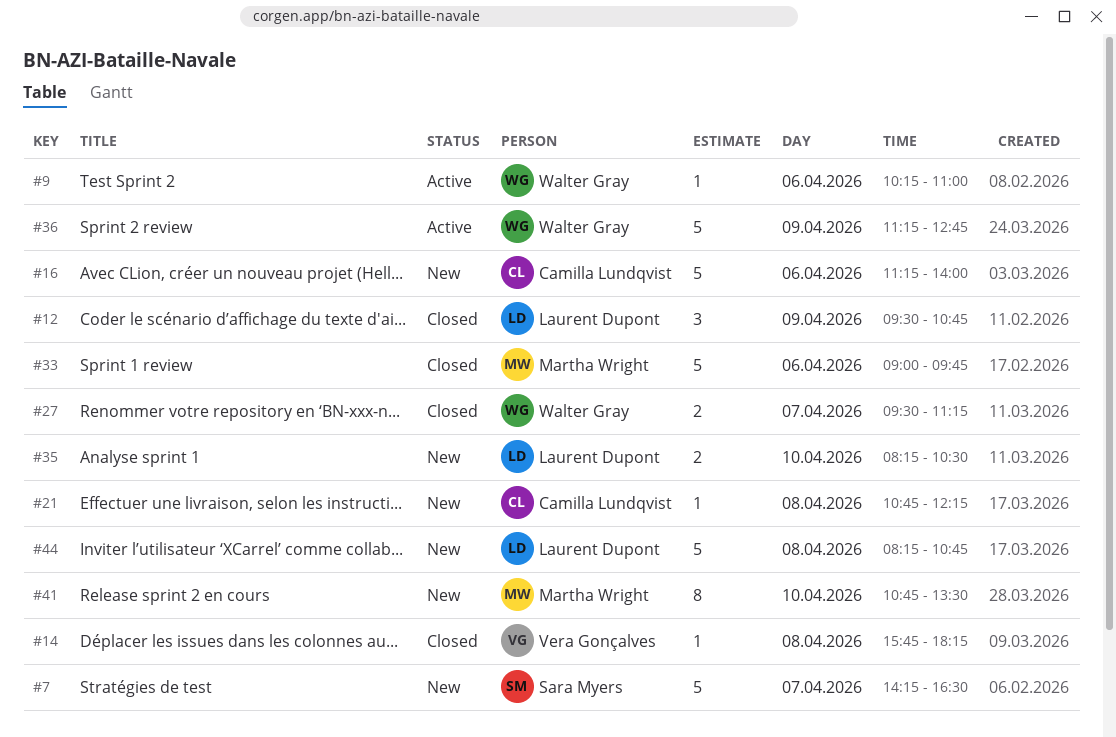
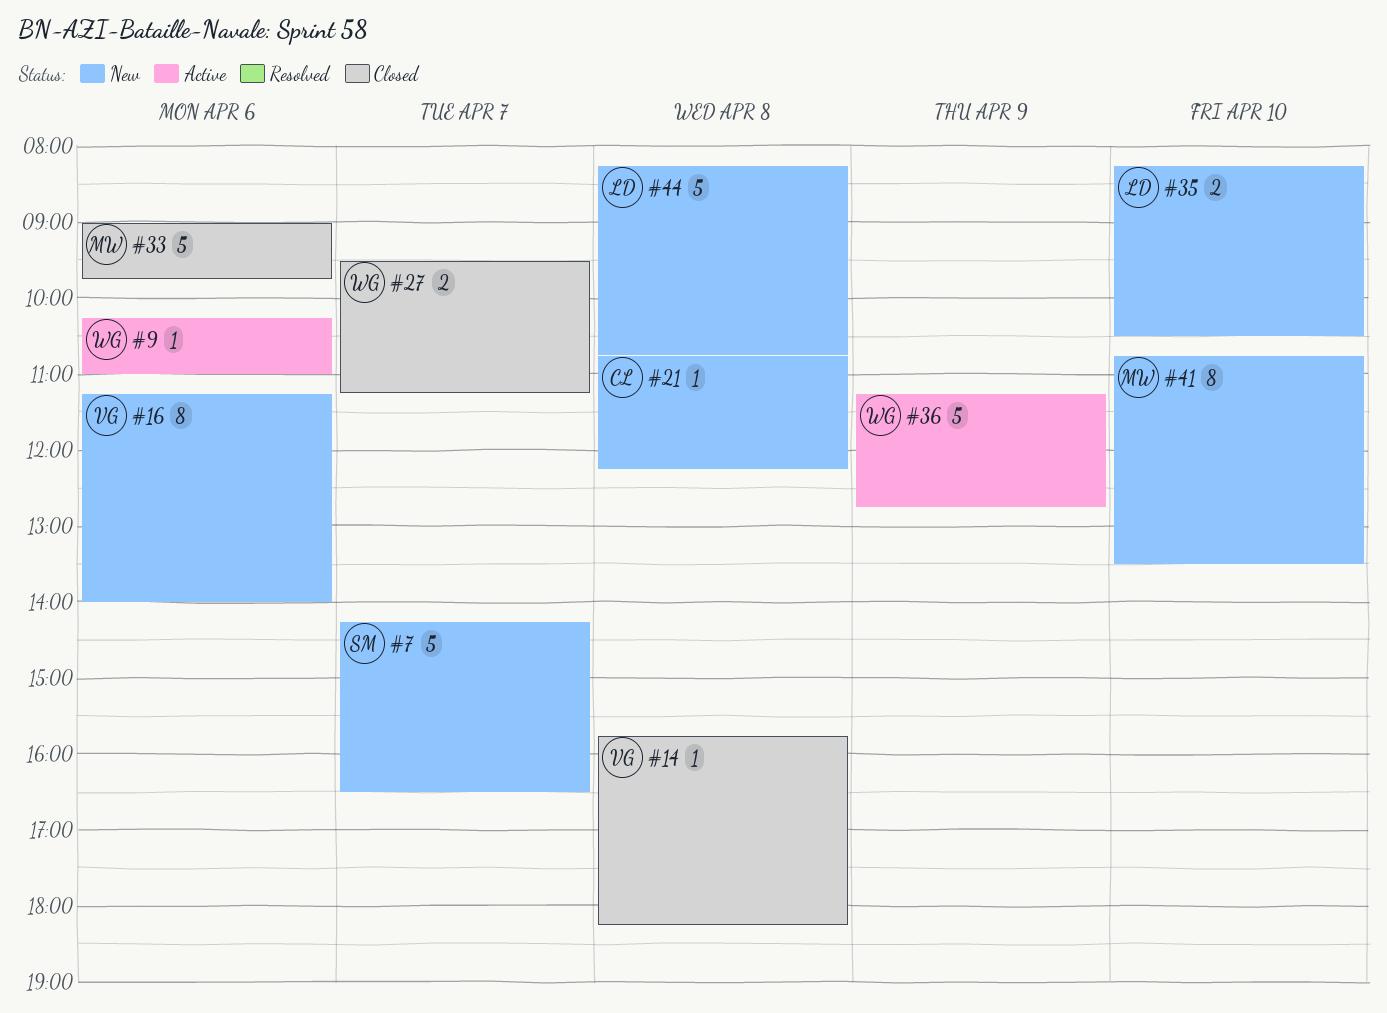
#12: present -> none
#16, owner: Camilla Lundqvist -> Vera Gonçalves
#16, estimate: 5 -> 8

